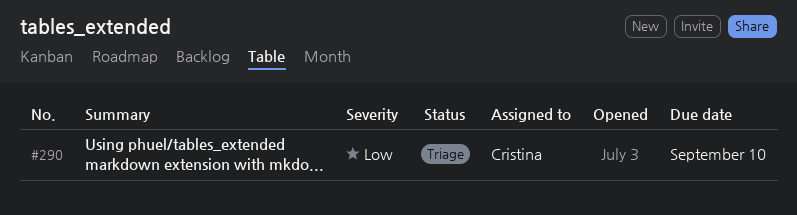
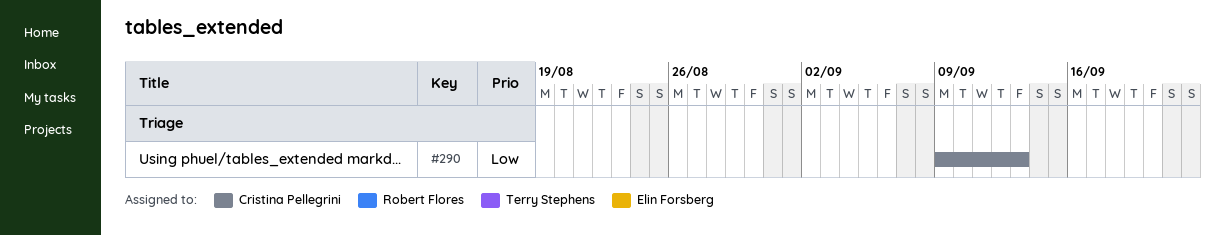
#290, due: Sep 10 -> Sep 13

